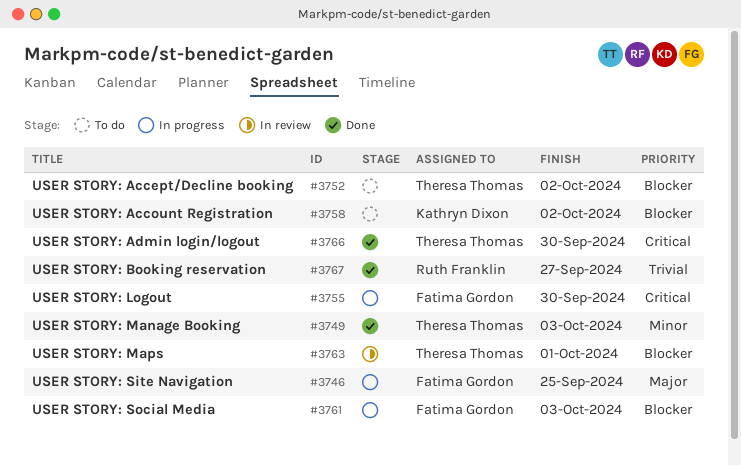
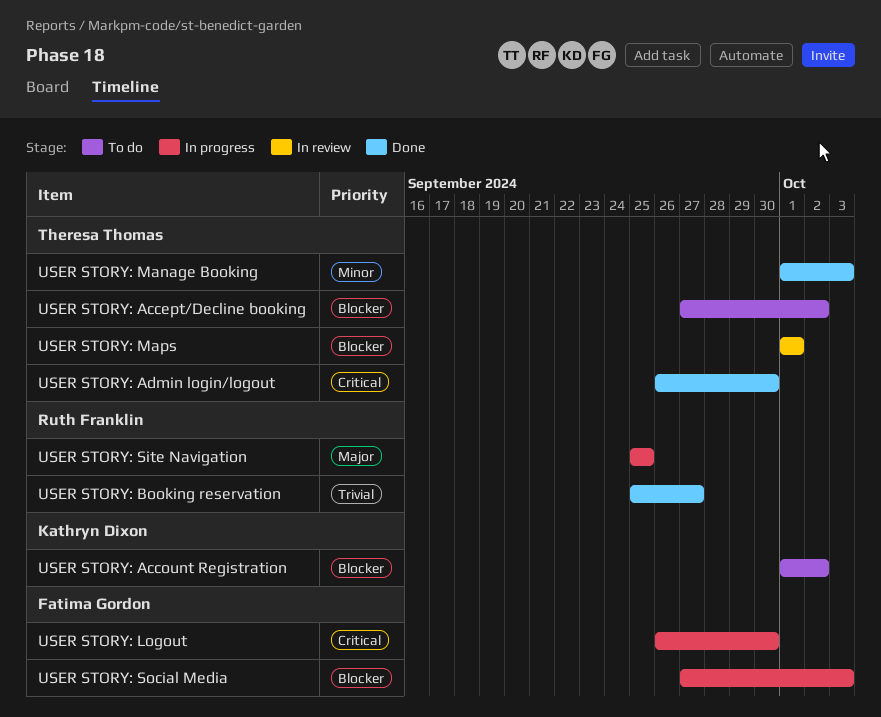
USER STORY: Site Navigation, owner: Fatima Gordon -> Ruth Franklin

